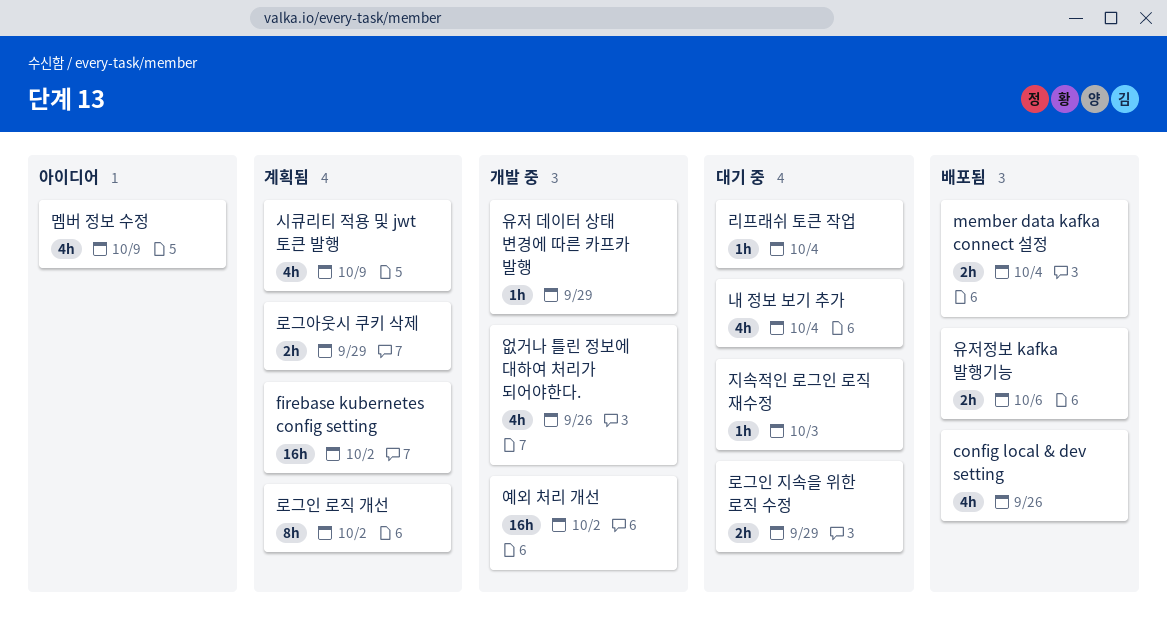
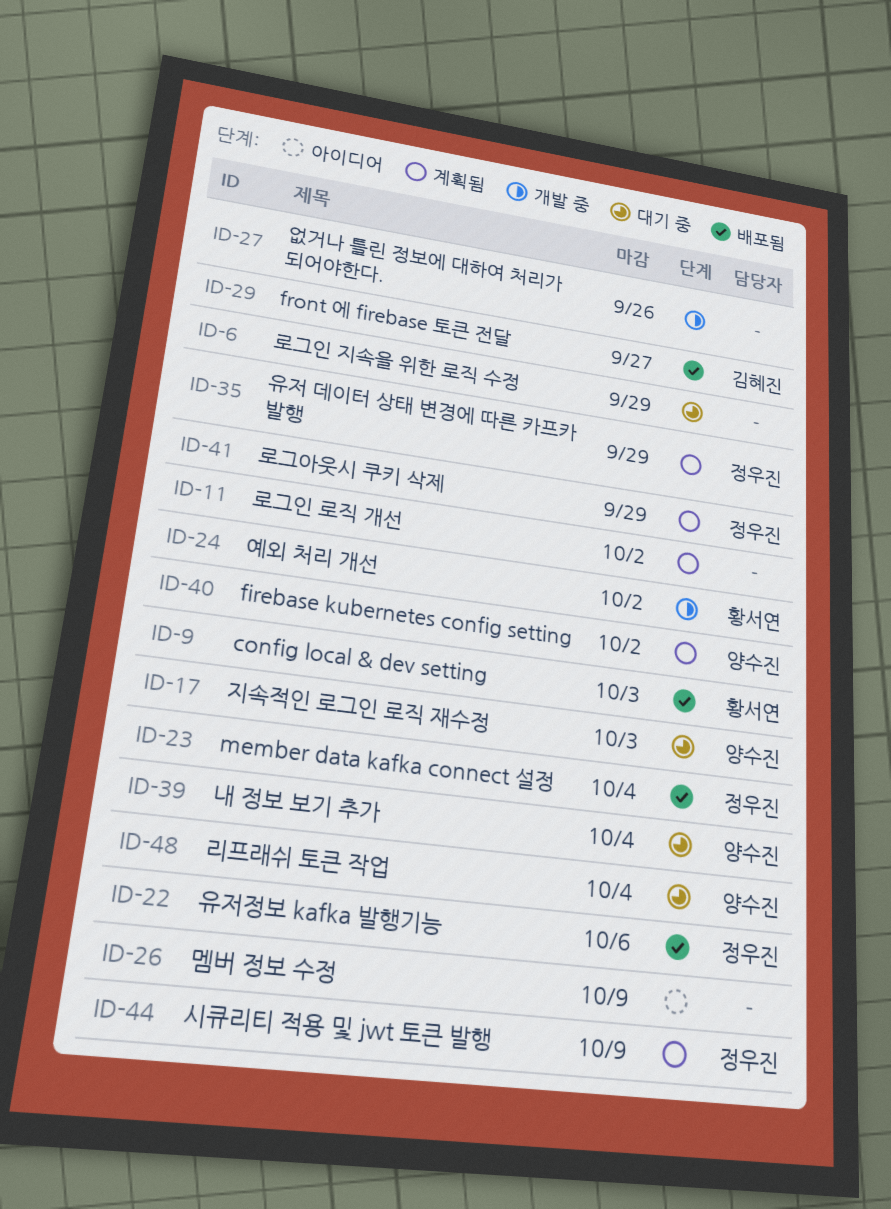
config local & dev setting, due: Sep 26 -> Oct 3
front 에 firebase 토큰 전달: none -> present
유저 데이터 상태 변경에 따른 카프카 발행, status: 개발 중 -> 계획됨

